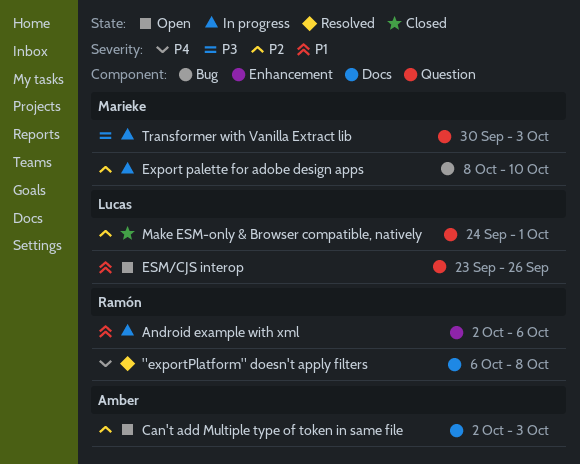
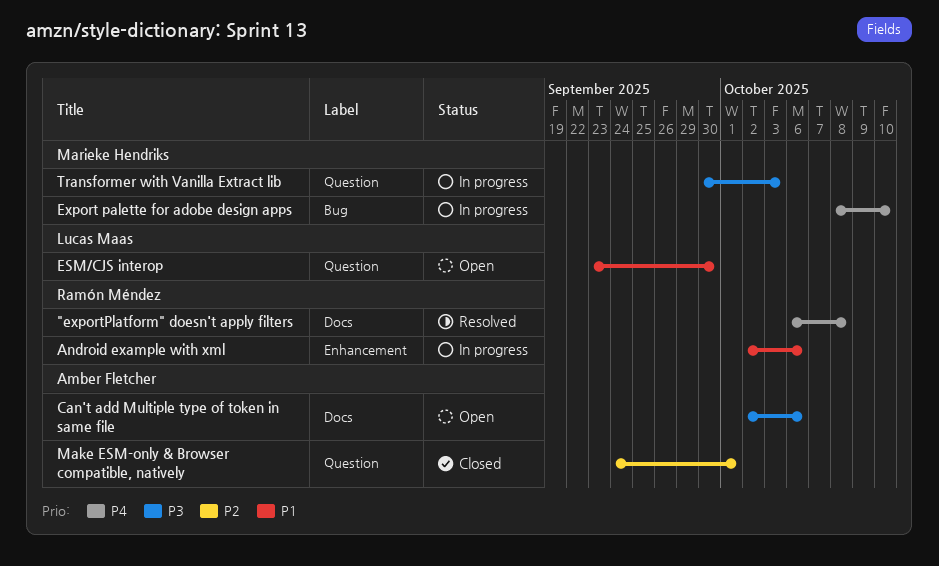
Can't add Multiple type of token in same file, priority: P2 -> P3
Can't add Multiple type of token in same file, due: Oct 3 -> Oct 6
ESM/CJS interop, due: Sep 26 -> Sep 30
Export palette for adobe design apps, priority: P2 -> P4
Make ESM-only & Browser compatible, natively, owner: Lucas Maas -> Amber Fletcher

